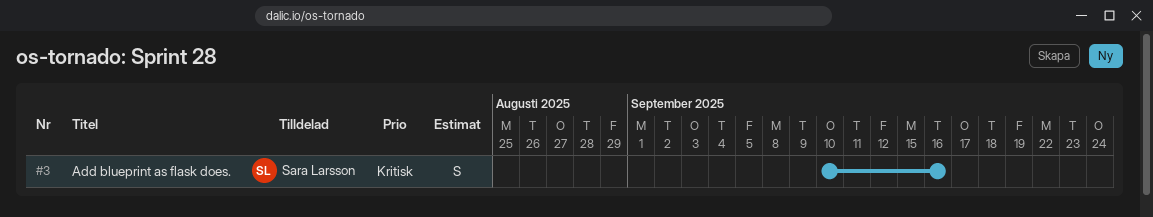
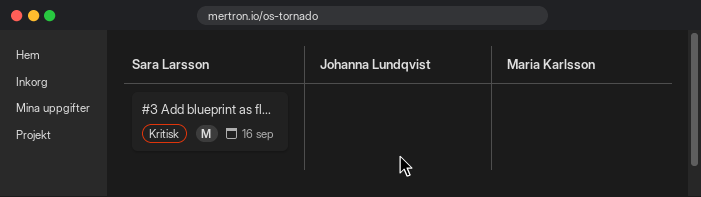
#3, estimate: S -> M

